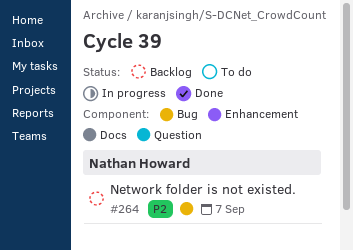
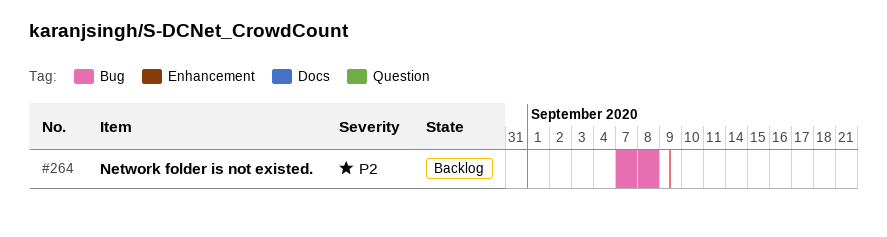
#264, due: Sep 7 -> Sep 8

